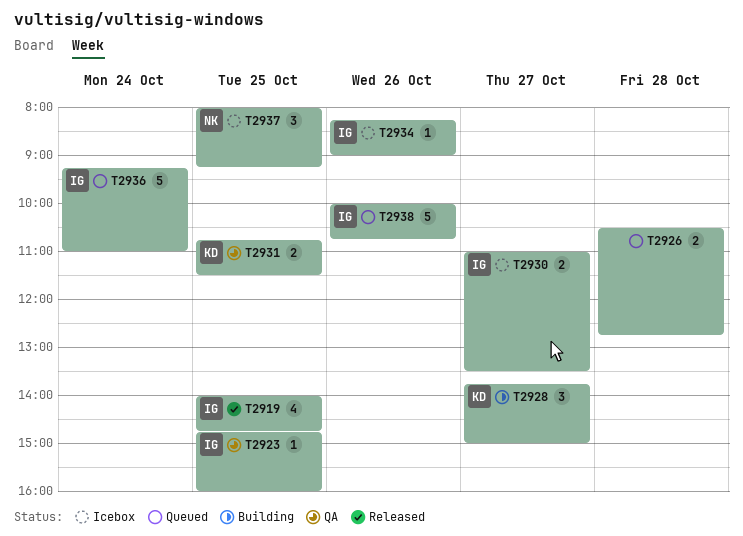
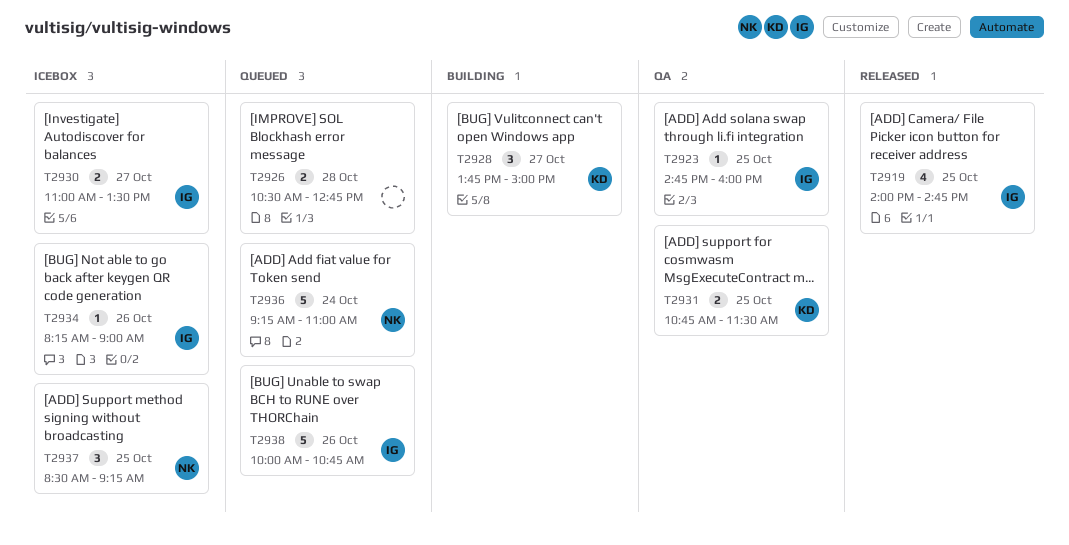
T2936, owner: IG -> NK
T2937, begins: 08:00 -> 08:30

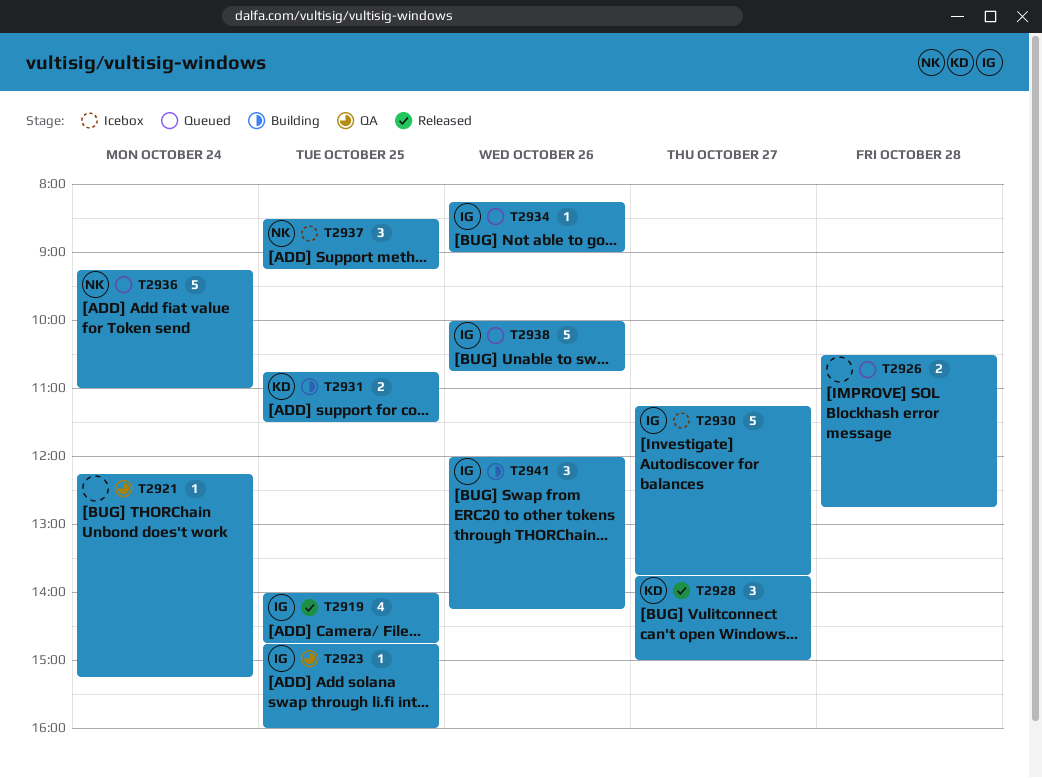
T2921: none -> present
T2928, status: Building -> Released
T2930, estimate: 2 -> 5
T2930, begins: 11:00 -> 11:15
T2930, ends: 13:30 -> 13:45
T2931, status: QA -> Building
T2934, status: Icebox -> Queued
T2941: none -> present

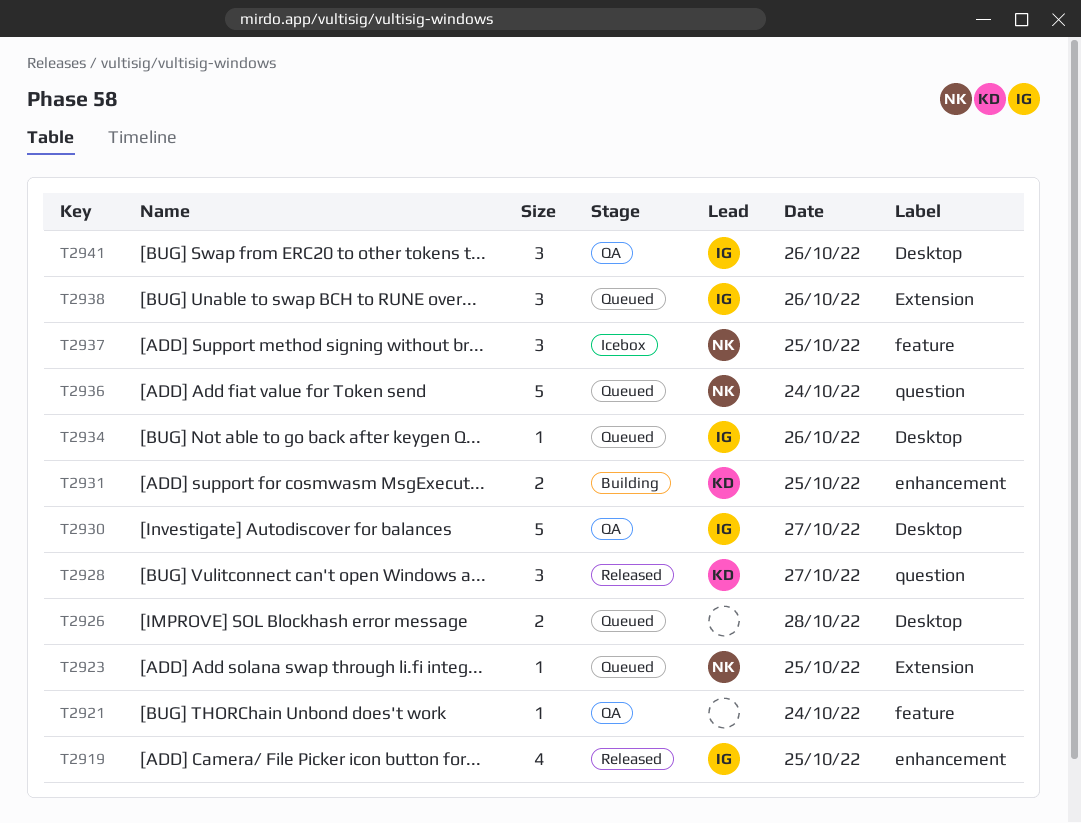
T2923, status: QA -> Queued
T2923, owner: IG -> NK
T2930, status: Icebox -> QA
T2938, estimate: 5 -> 3
T2941, status: Building -> QA

